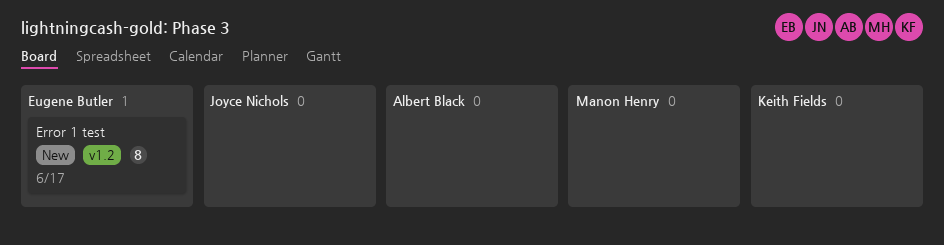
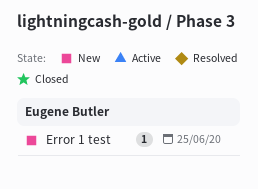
Error 1 test, estimate: 8 -> 1
Error 1 test, due: Jun 17 -> Jun 25

